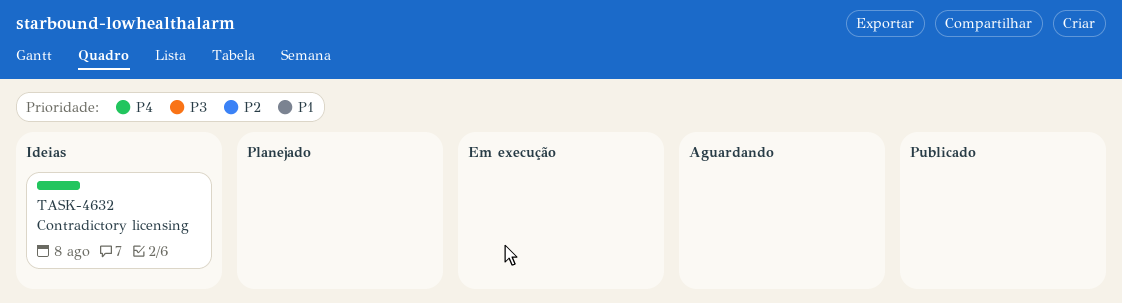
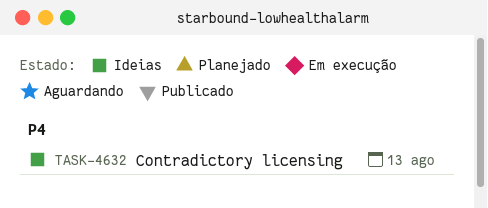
TASK-4632, due: Aug 8 -> Aug 13

